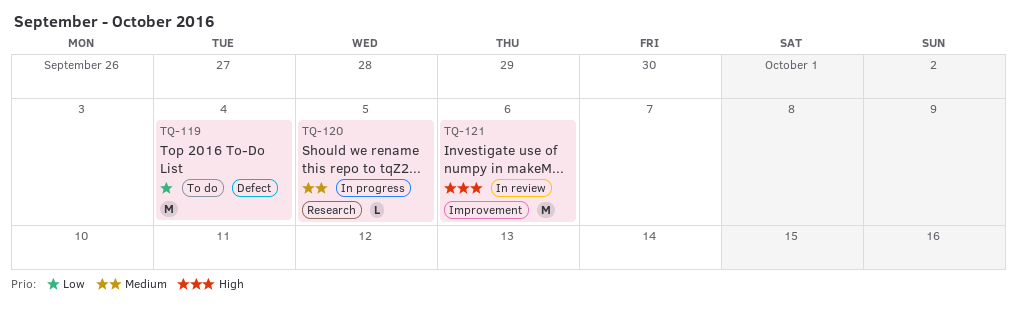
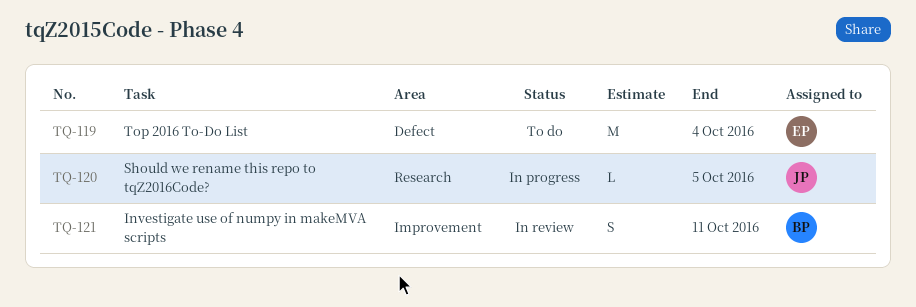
TQ-121, estimate: M -> S
TQ-121, due: Oct 6 -> Oct 11

